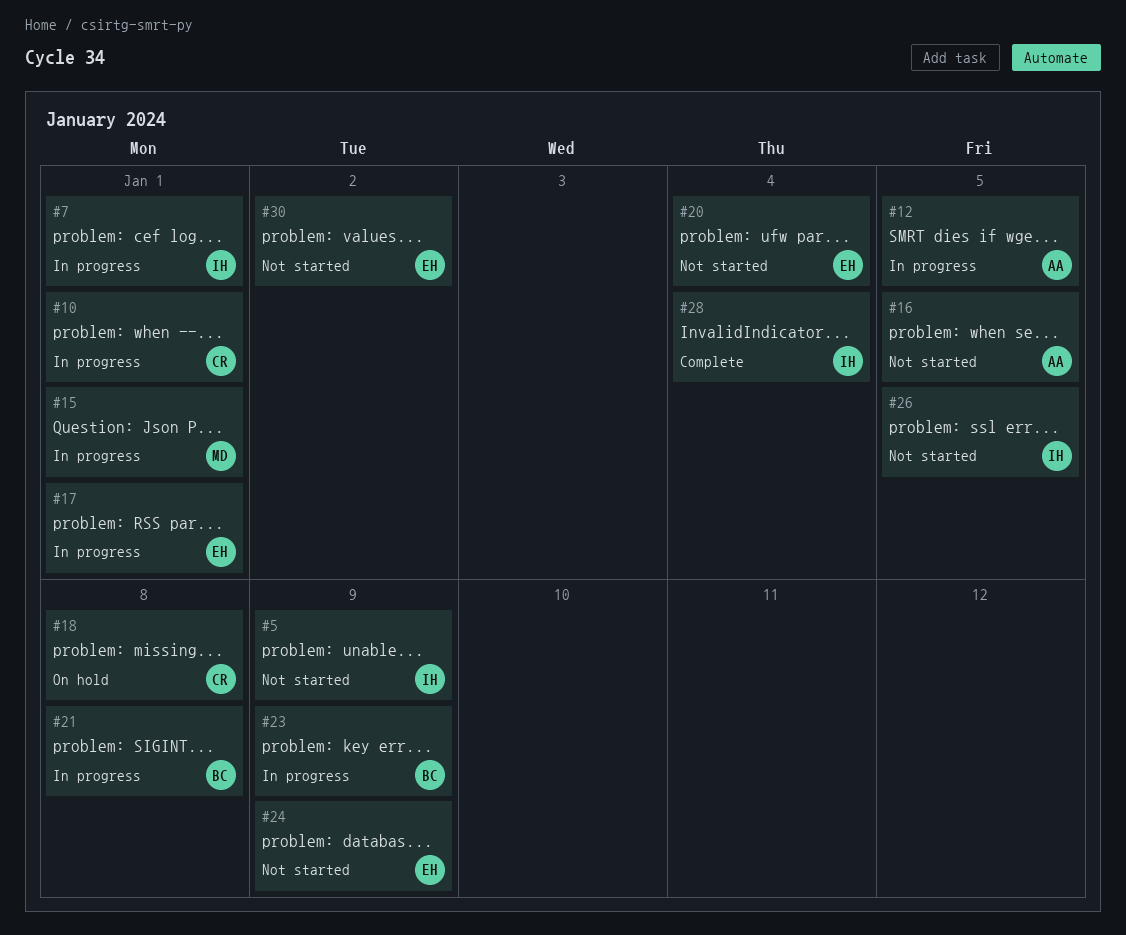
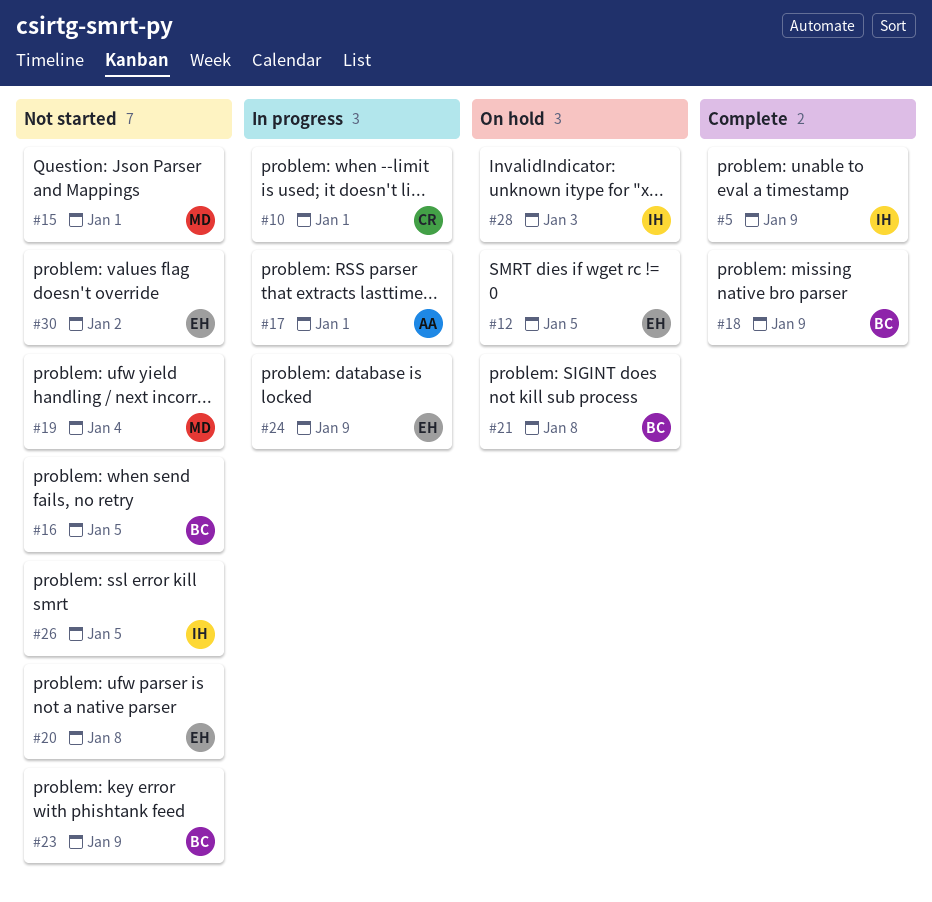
#5, status: Not started -> Complete
#7: present -> none
#12, status: In progress -> On hold
#12, owner: AA -> EH
#15, status: In progress -> Not started
#16, owner: AA -> BC
#17, owner: EH -> AA
#18, status: On hold -> Complete
#18, owner: CR -> BC
#18, due: Jan 8 -> Jan 9
#19: none -> present
#20, due: Jan 4 -> Jan 8
#21, status: In progress -> On hold
#23, status: In progress -> Not started
#24, status: Not started -> In progress
#28, status: Complete -> On hold
#28, due: Jan 4 -> Jan 3

